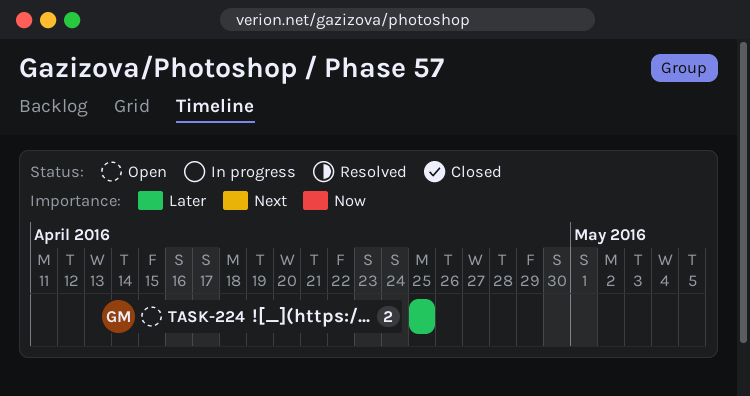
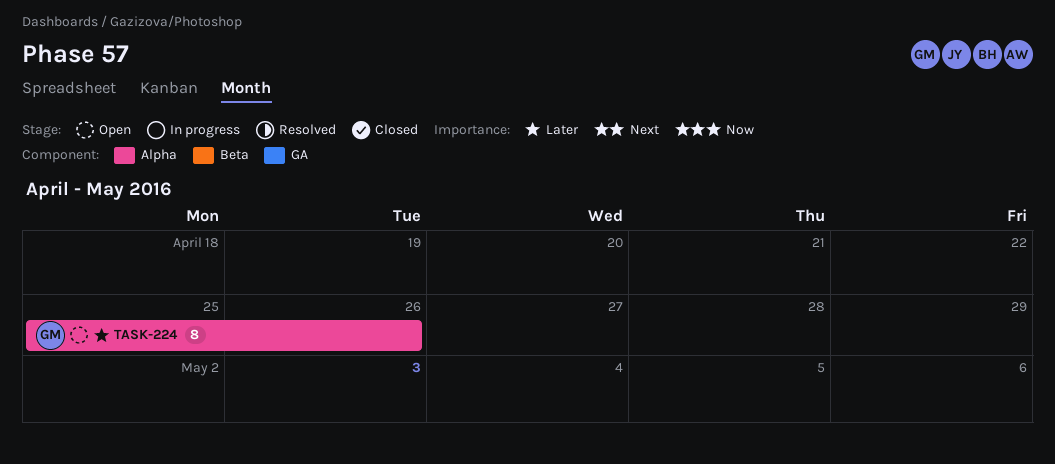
TASK-224, estimate: 2 -> 8
TASK-224, due: Apr 25 -> Apr 26

